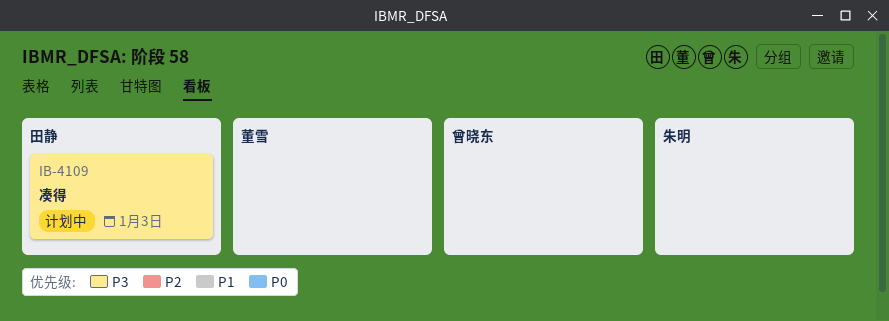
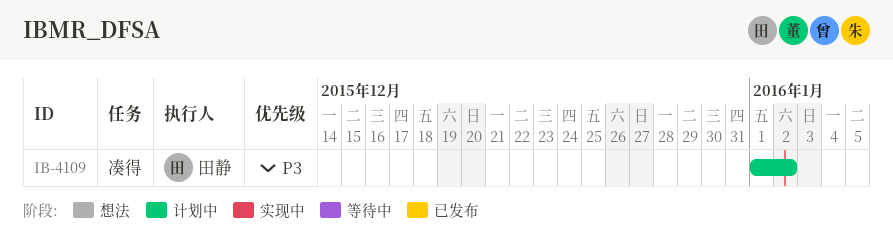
IB-4109, due: Jan 3 -> Jan 2

